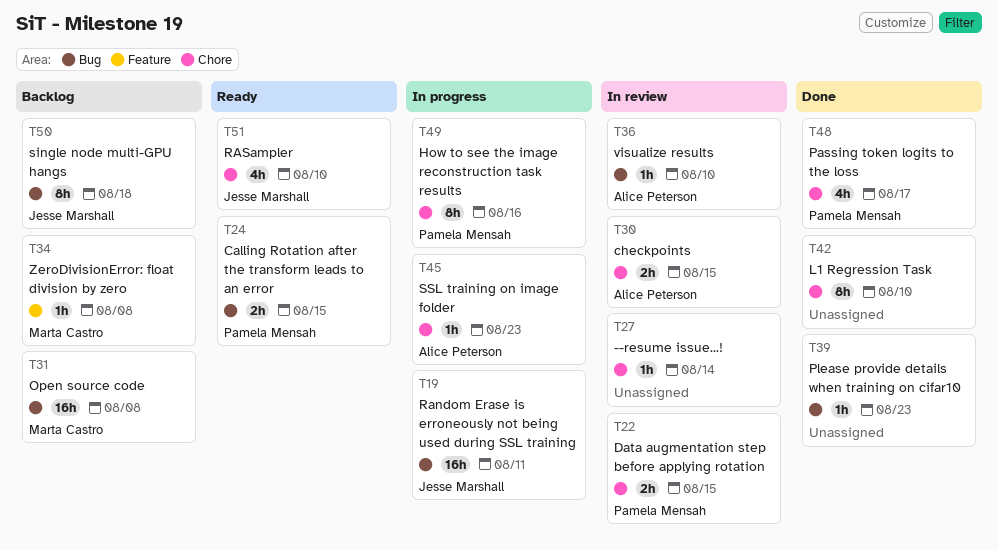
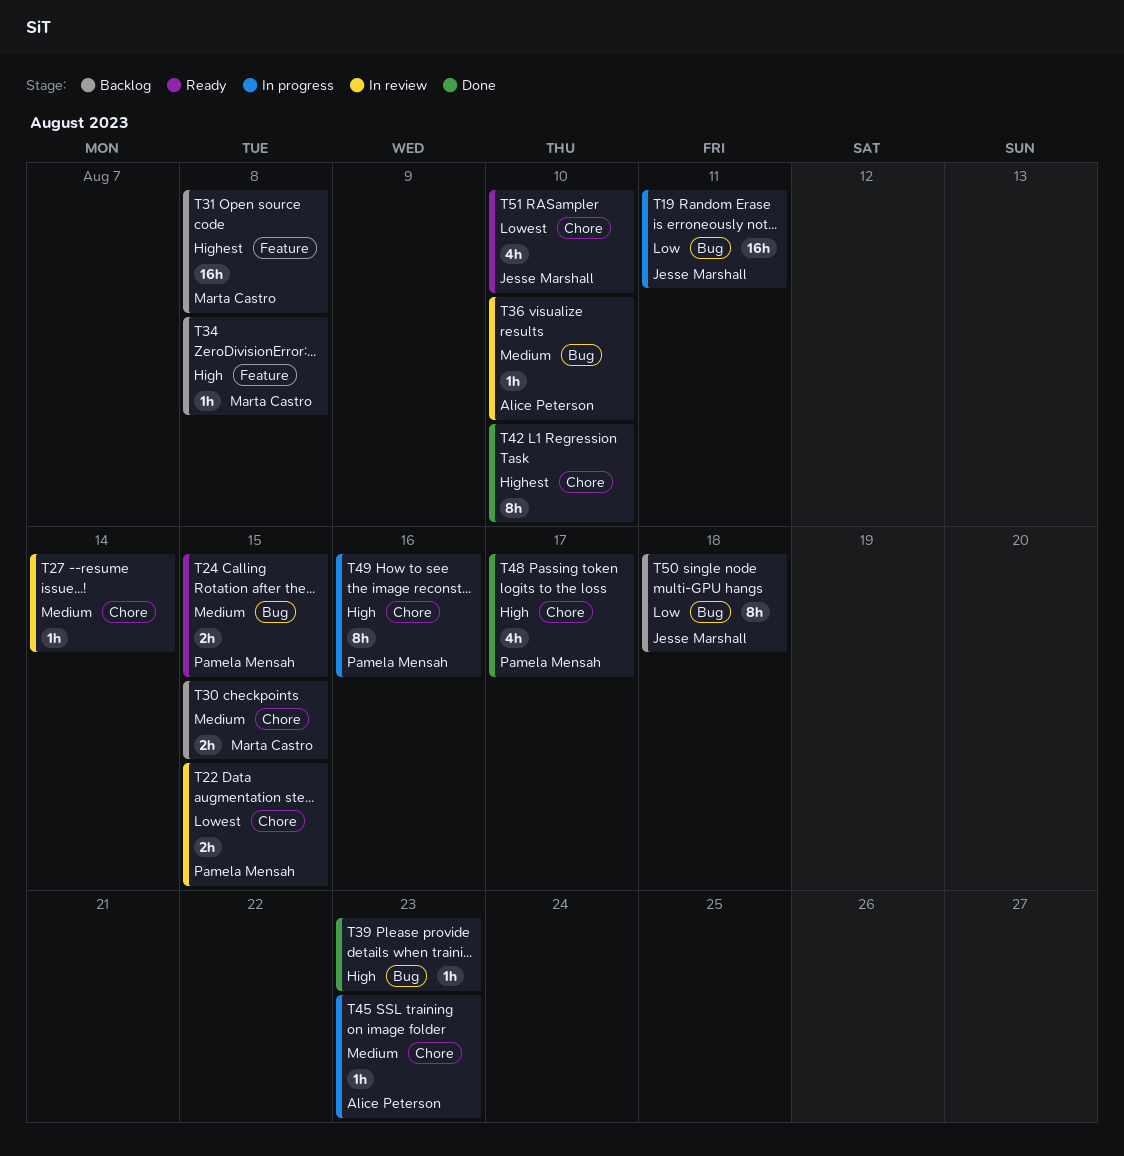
T30, status: In review -> Backlog
T30, owner: Alice Peterson -> Marta Castro
T31, label: Bug -> Feature

